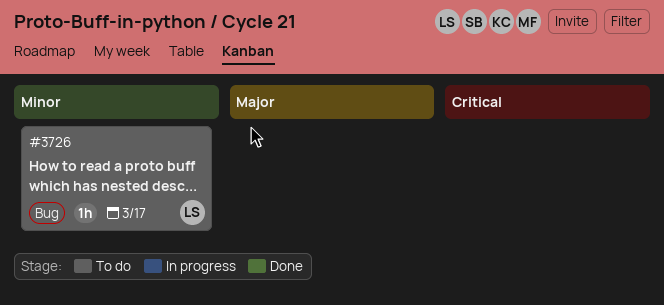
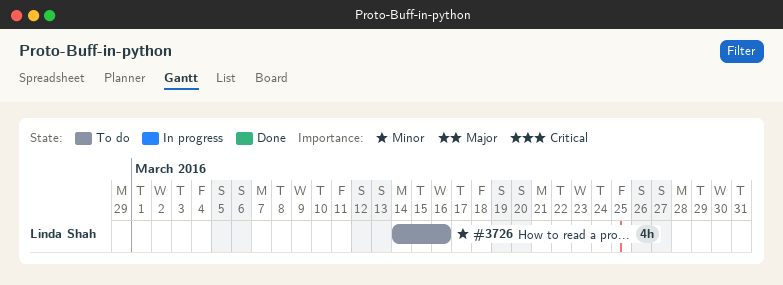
#3726, estimate: 1h -> 4h
#3726, due: Mar 17 -> Mar 16

